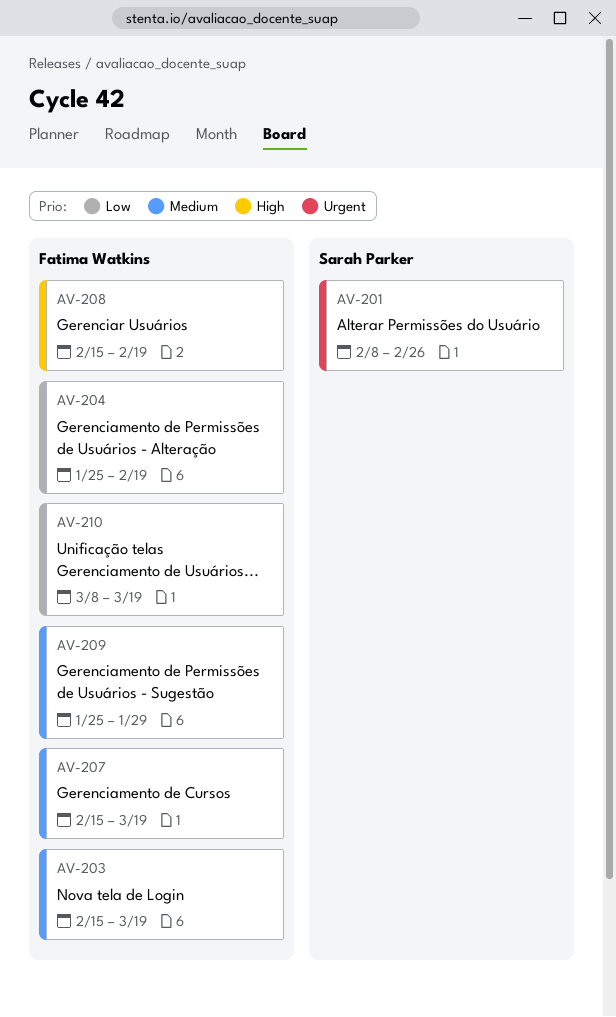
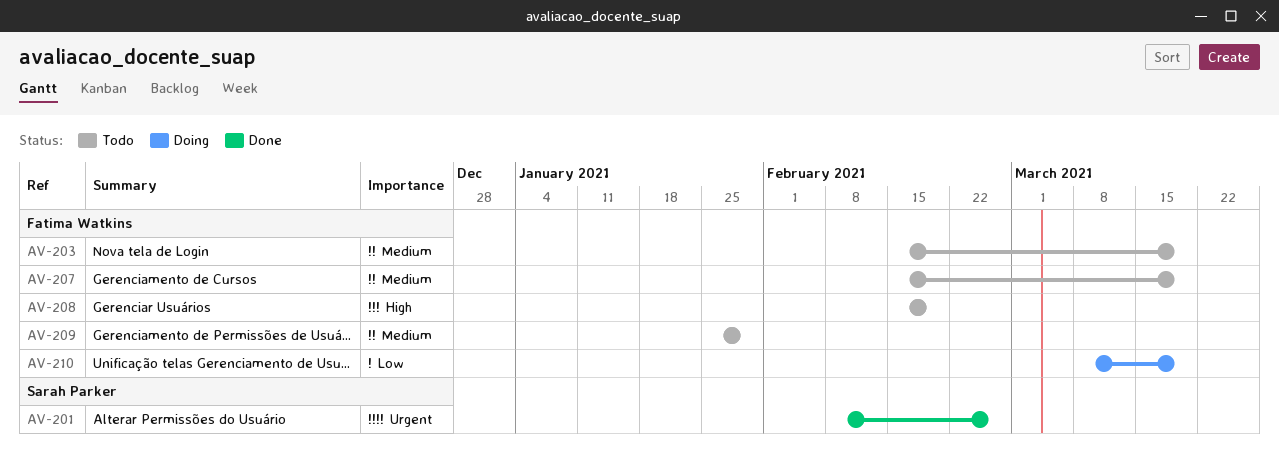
AV-204: present -> none

